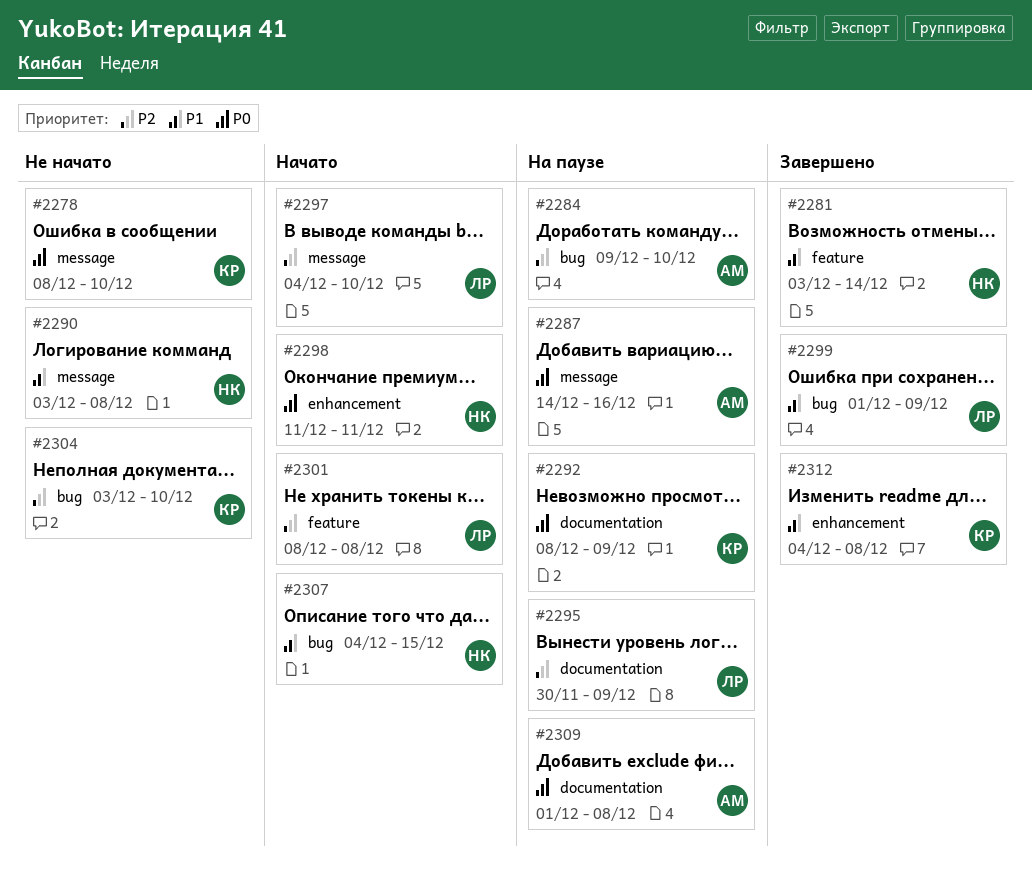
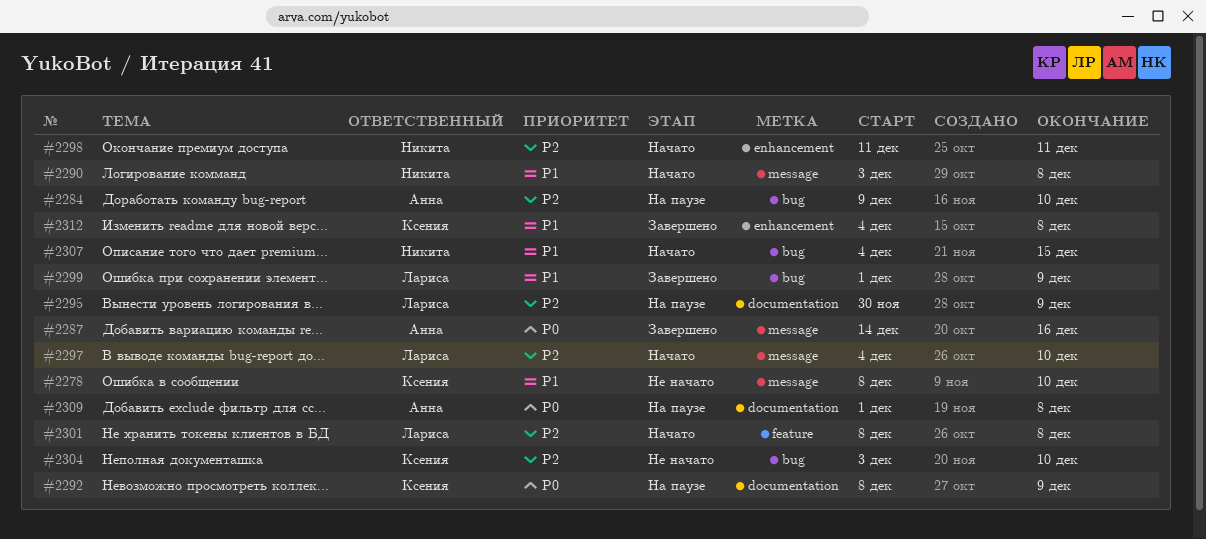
#2278, priority: P0 -> P1
#2281: present -> none
#2287, status: На паузе -> Завершено
#2290, status: Не начато -> Начато
#2298, priority: P0 -> P2

